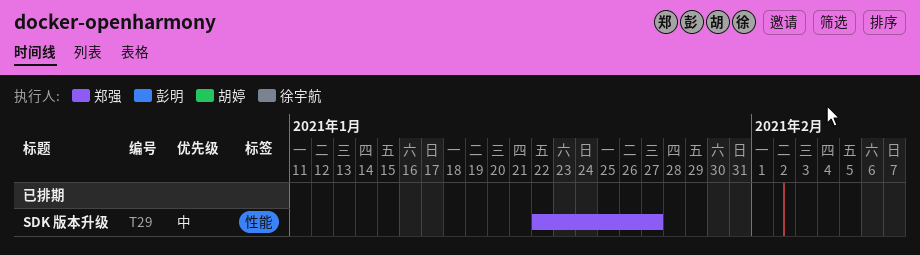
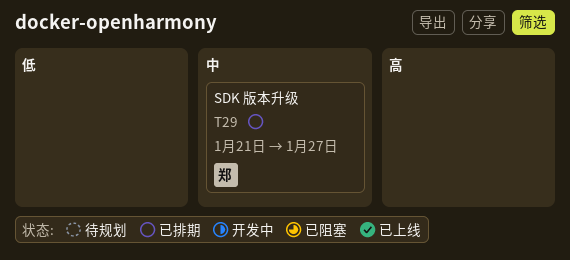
T29, start: Jan 22 -> Jan 21

